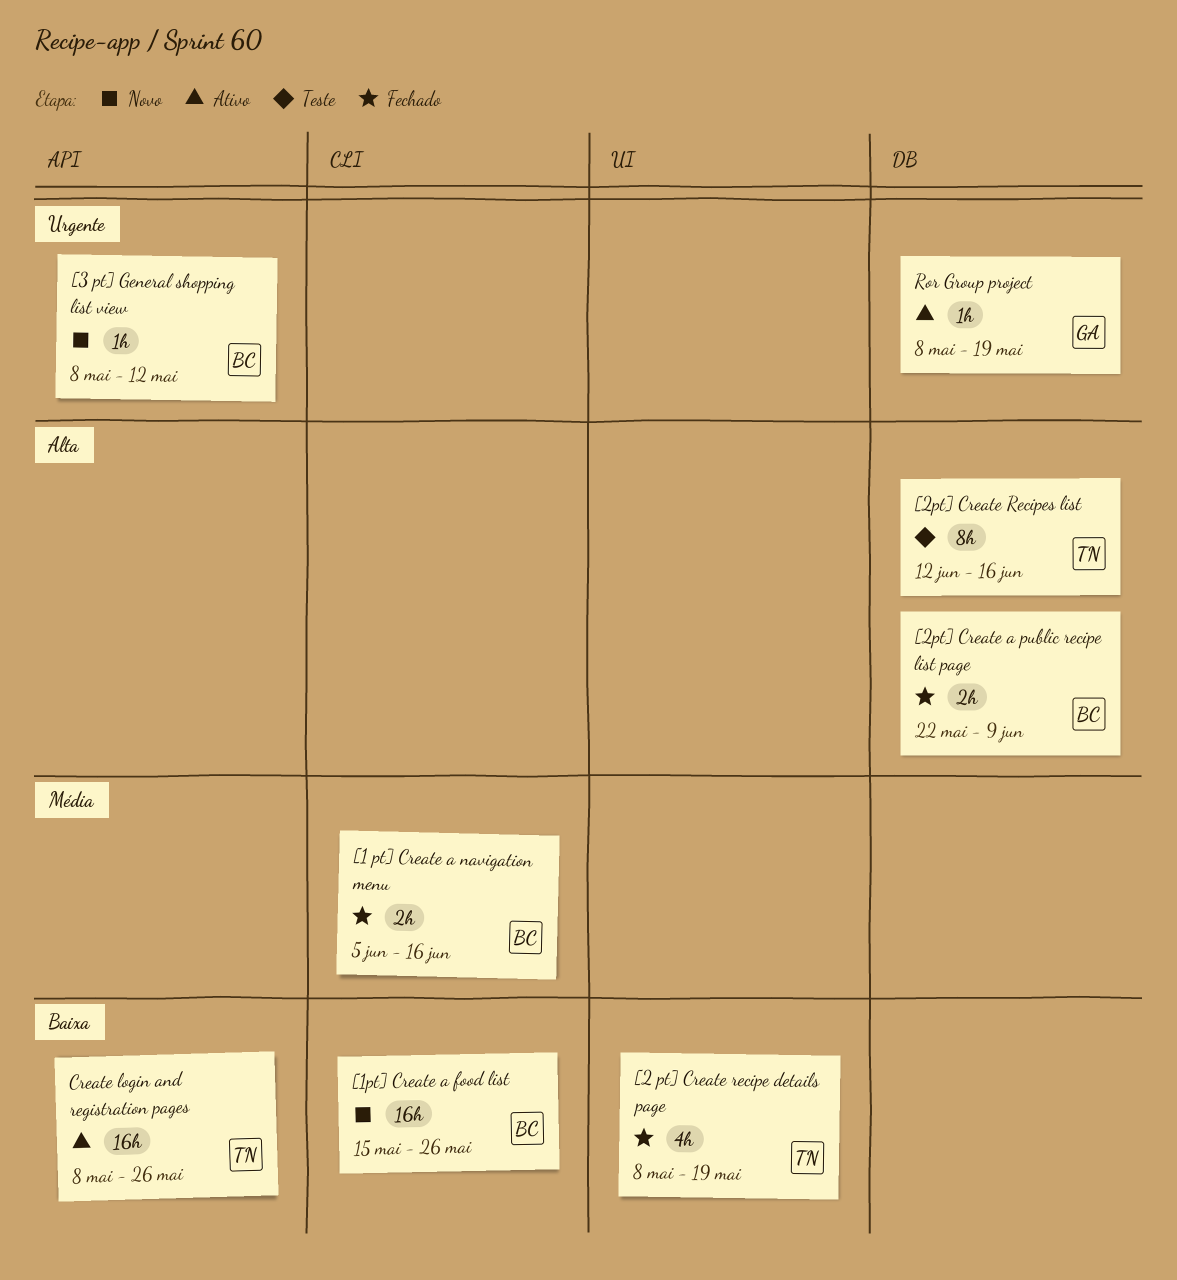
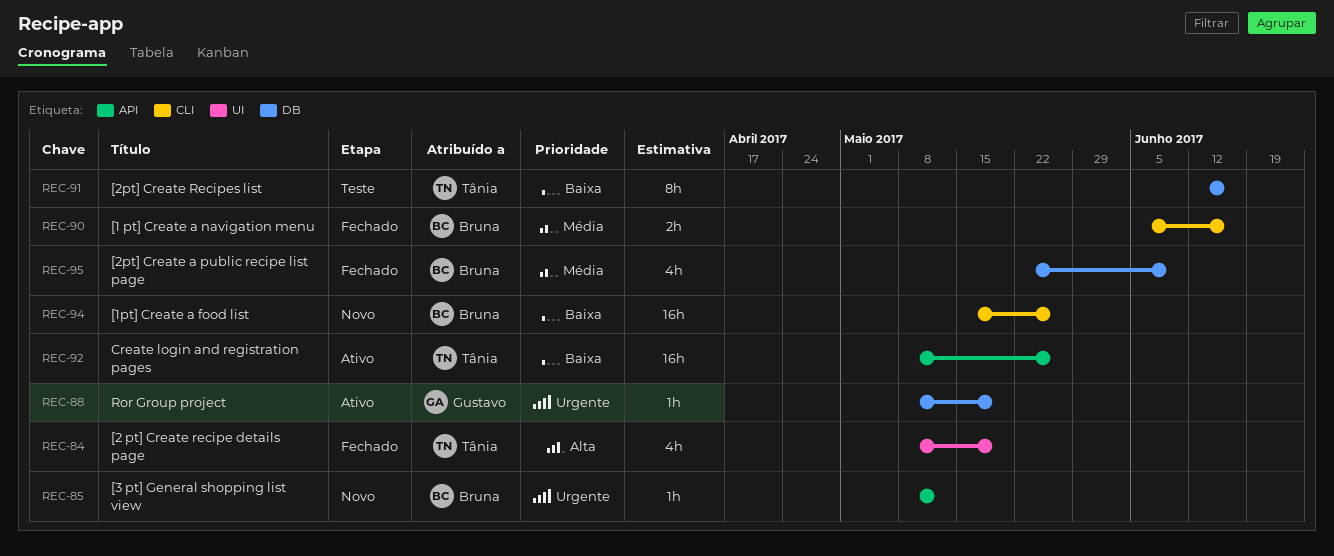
[2 pt] Create recipe details page, priority: Baixa -> Alta
[2pt] Create a public recipe list page, priority: Alta -> Média
[2pt] Create a public recipe list page, estimate: 2h -> 4h
[2pt] Create Recipes list, priority: Alta -> Baixa

